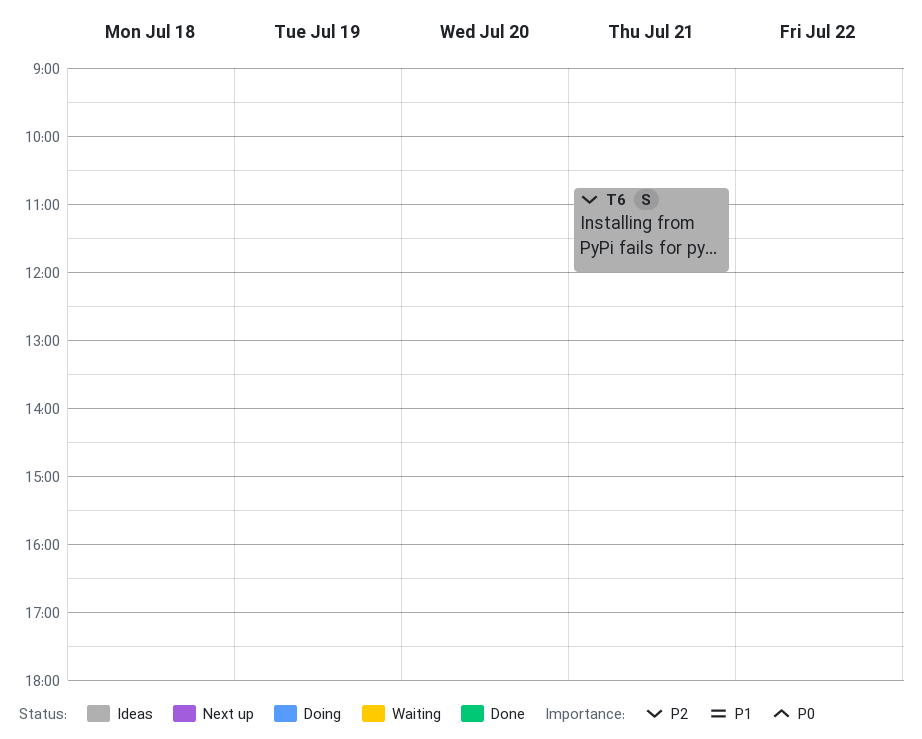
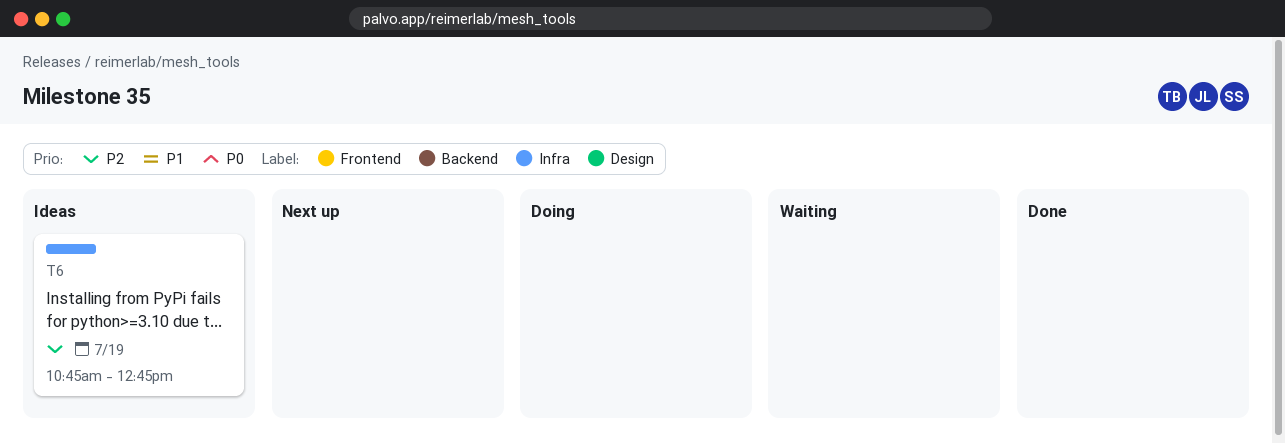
T6, day: Jul 21 -> Jul 19
T6, ends: 12:00 -> 12:45

